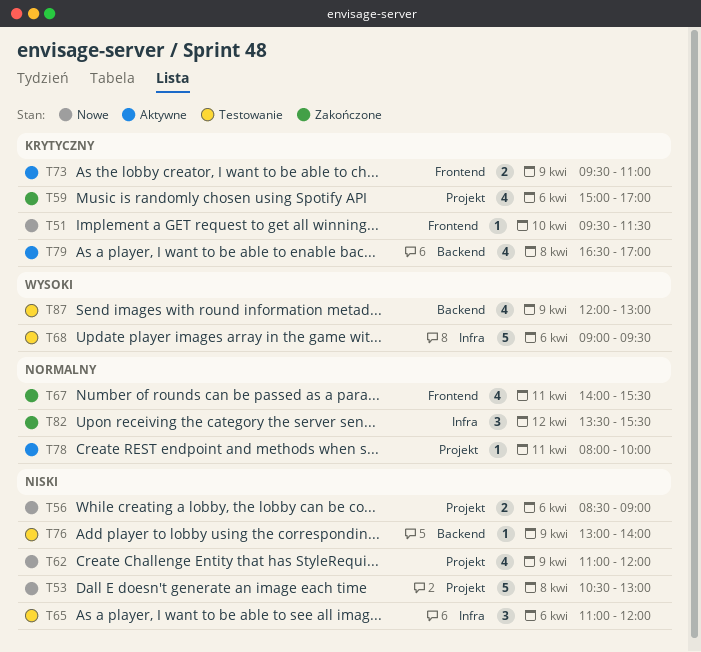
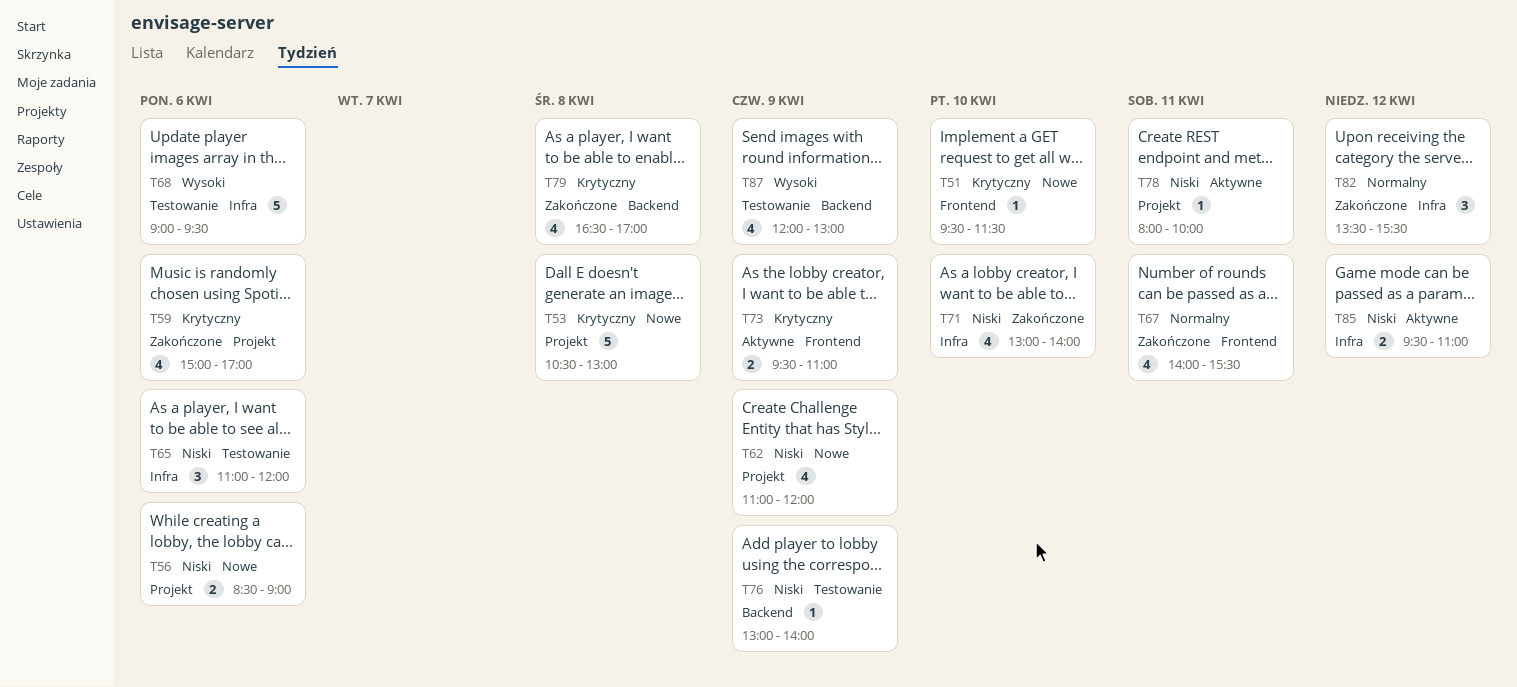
T53, priority: Niski -> Krytyczny
T71: none -> present
T78, priority: Normalny -> Niski
T79, status: Aktywne -> Zakończone
T85: none -> present

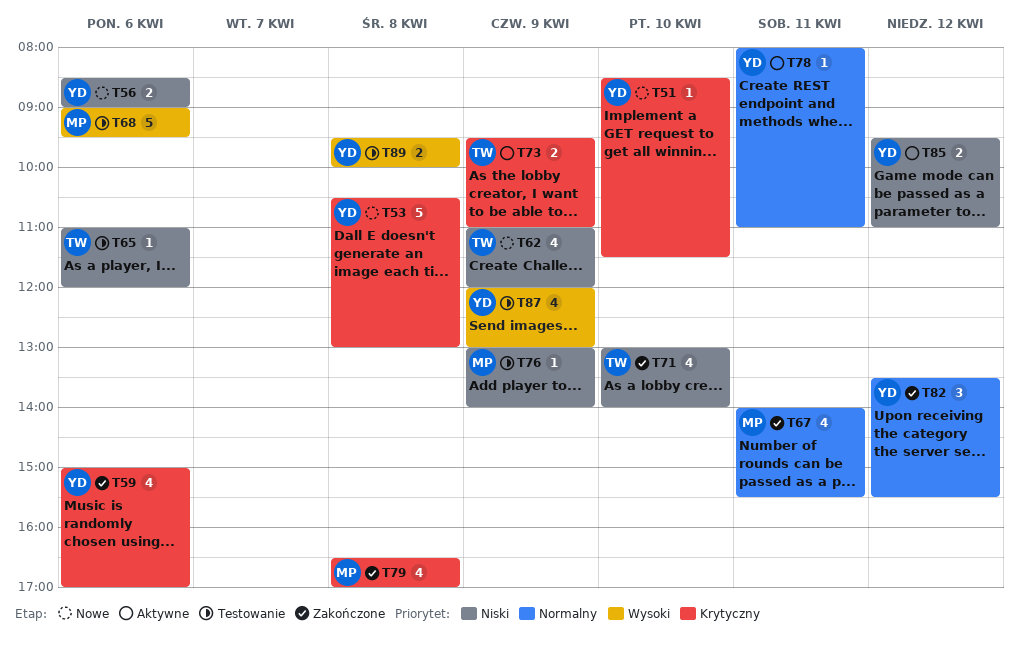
T51, begins: 09:30 -> 08:30
T65, estimate: 3 -> 1
T78, priority: Niski -> Normalny
T78, ends: 10:00 -> 11:00
T89: none -> present

